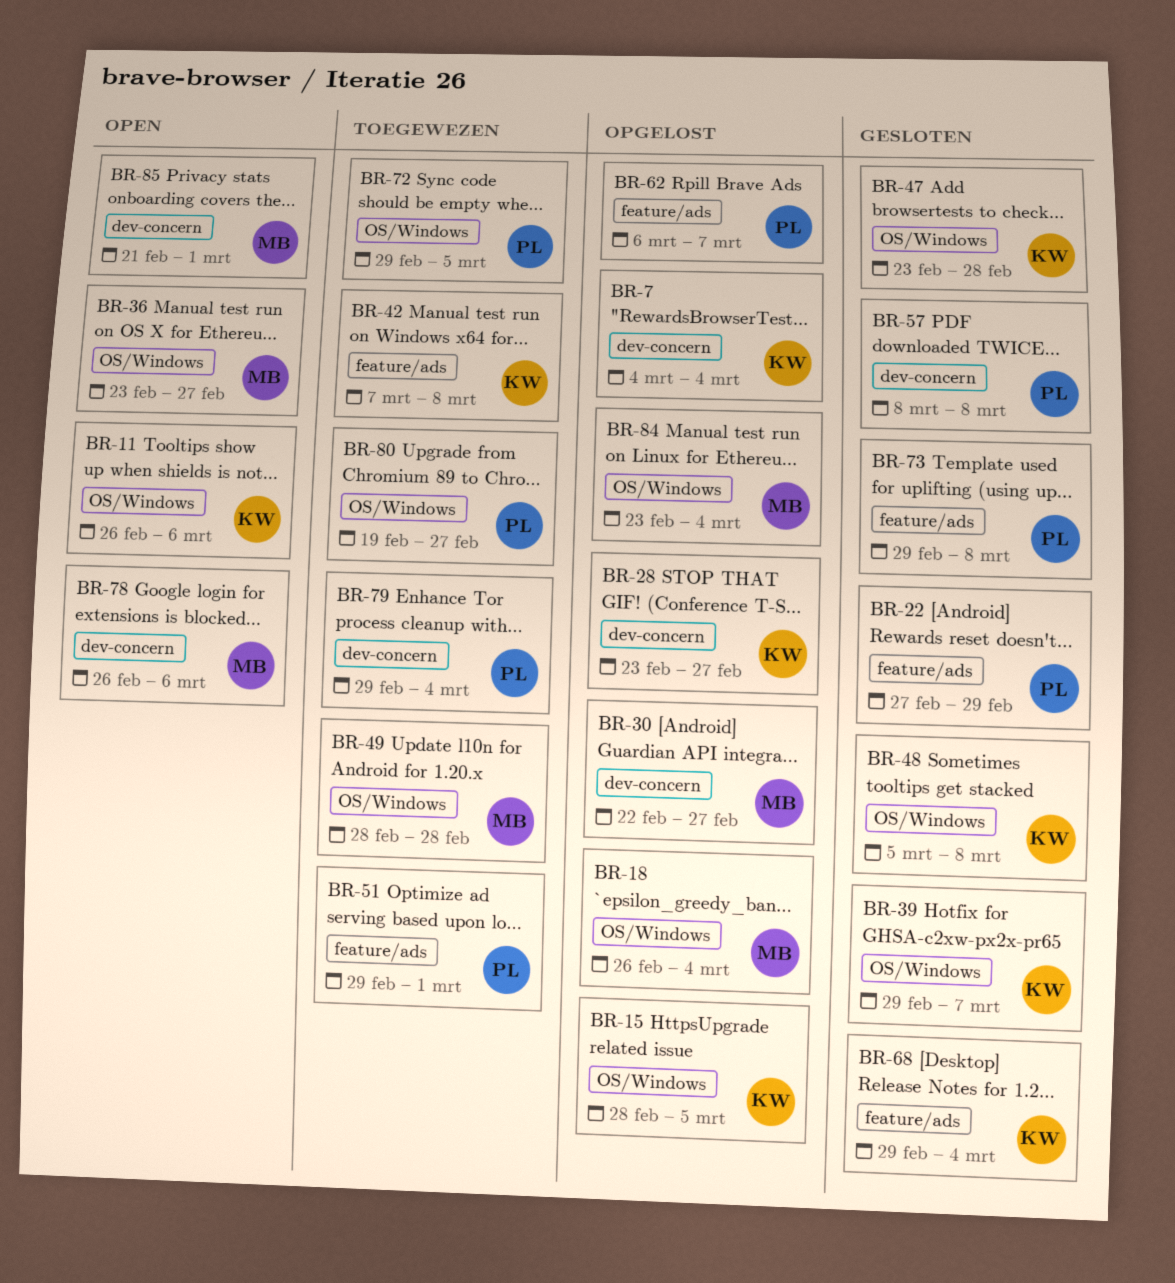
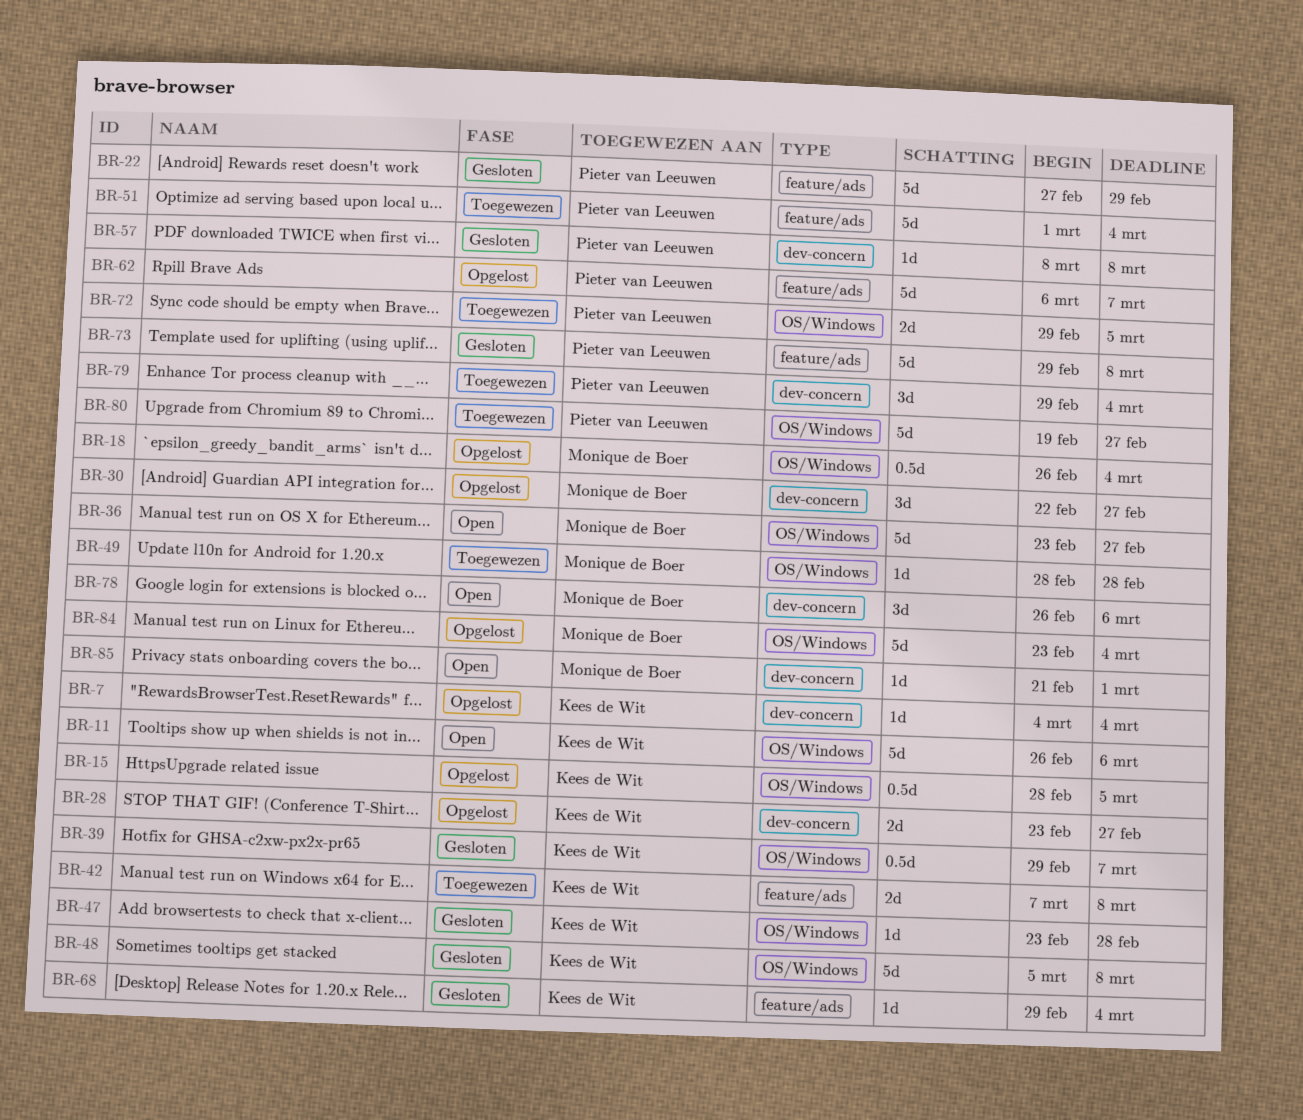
BR-51, start: Feb 29 -> Mar 1
BR-51, due: Mar 1 -> Mar 4

